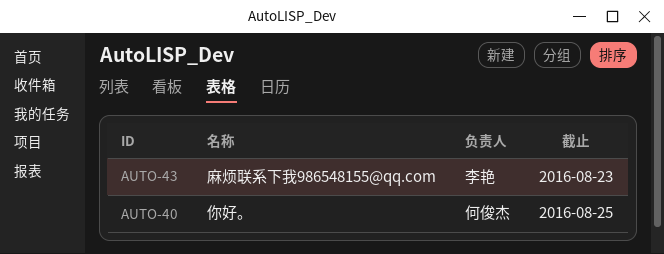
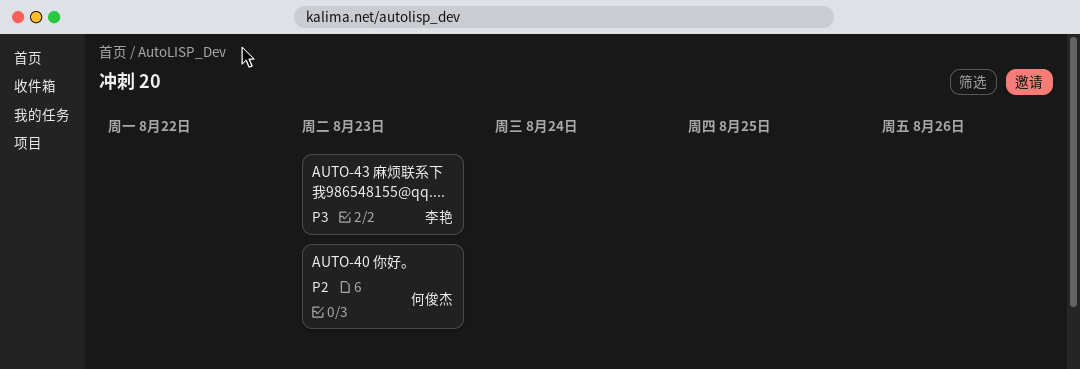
AUTO-40, due: Aug 25 -> Aug 23

